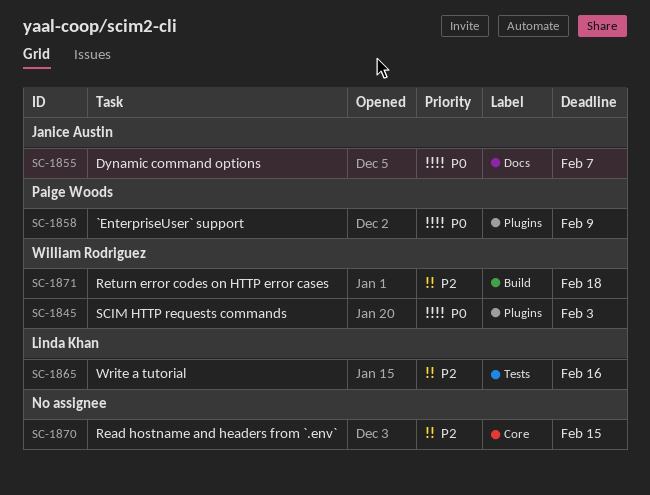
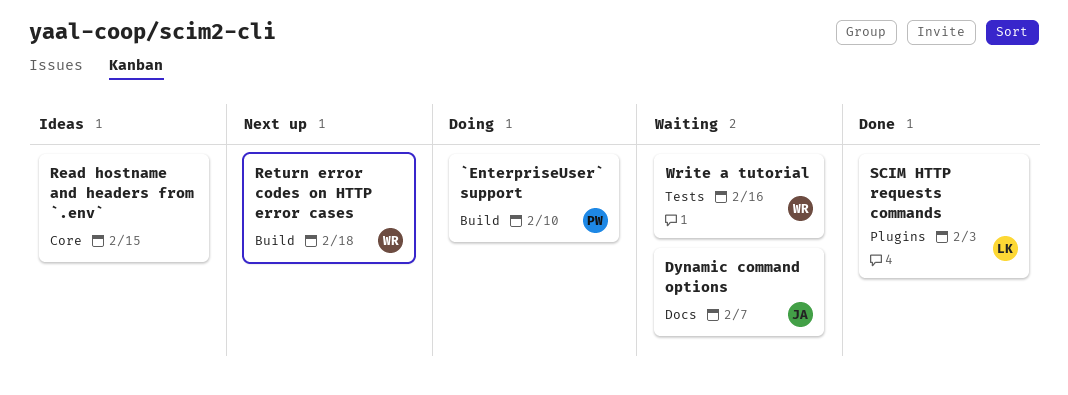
`EnterpriseUser` support, label: Plugins -> Build
`EnterpriseUser` support, due: Feb 9 -> Feb 10
SCIM HTTP requests commands, owner: William Rodriguez -> Linda Khan
Write a tutorial, owner: Linda Khan -> William Rodriguez

